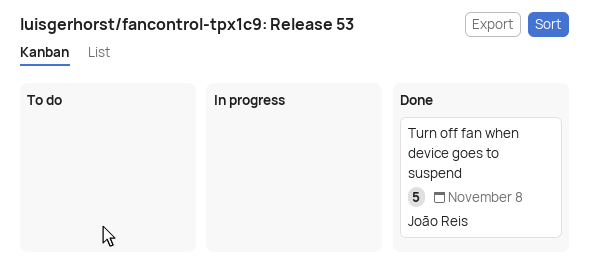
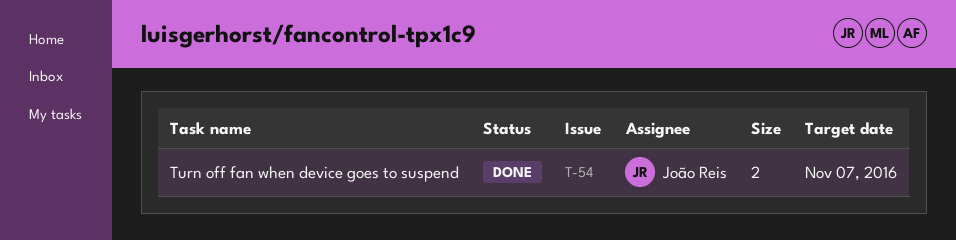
Turn off fan when device goes to suspend, estimate: 5 -> 2
Turn off fan when device goes to suspend, due: Nov 8 -> Nov 7

